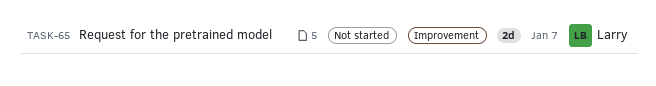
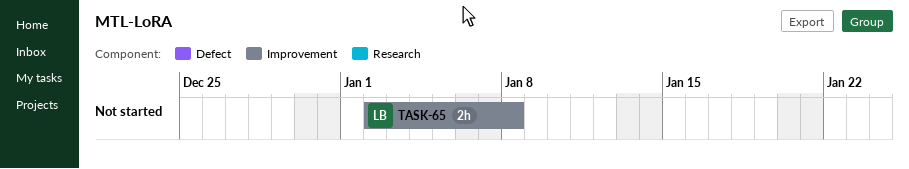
TASK-65, estimate: 2d -> 2h
TASK-65, due: Jan 7 -> Jan 8

